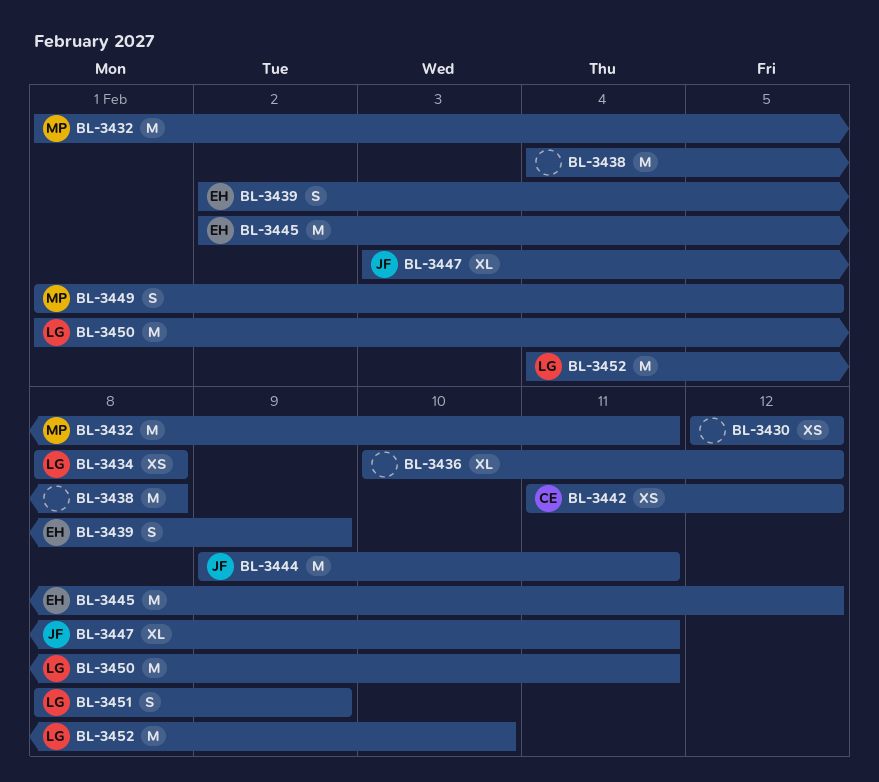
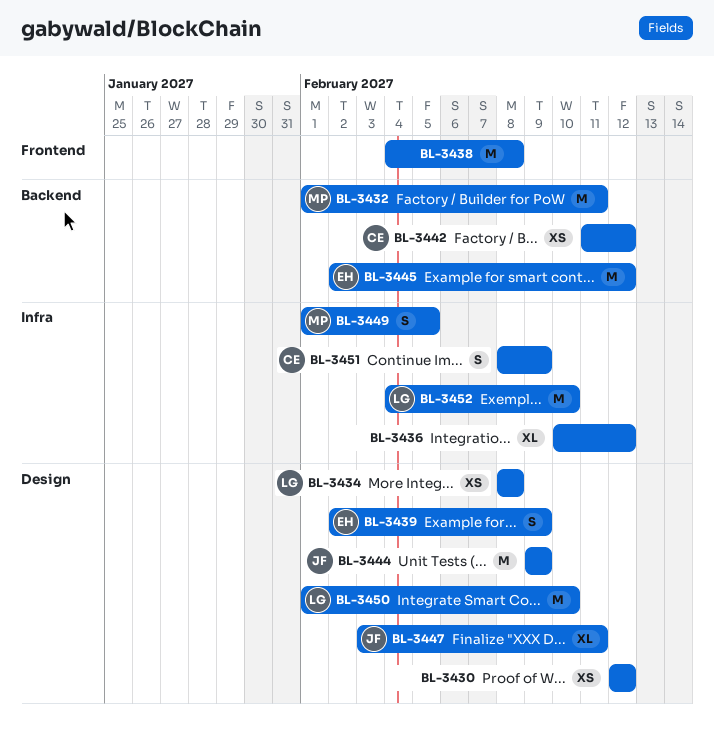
BL-3444, due: Feb 11 -> Feb 9
BL-3450, due: Feb 11 -> Feb 10
BL-3451, owner: LG -> CE

